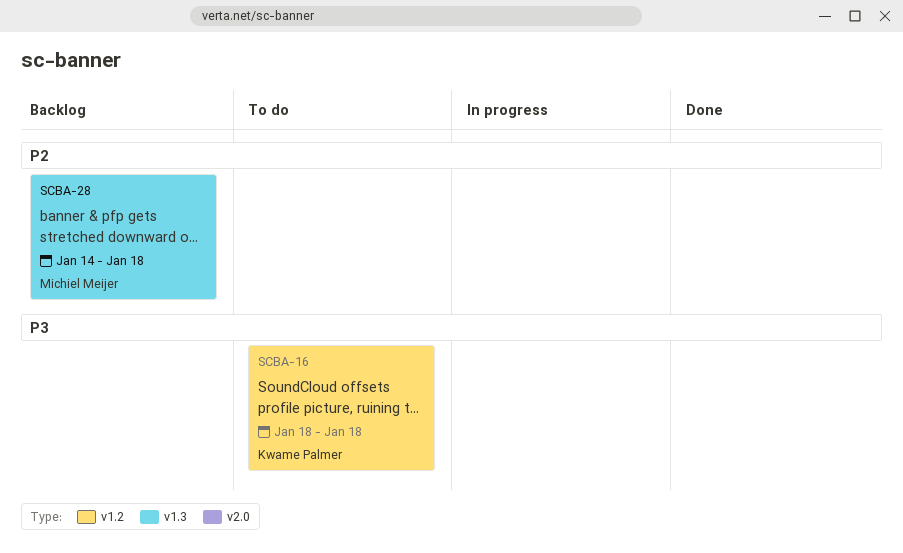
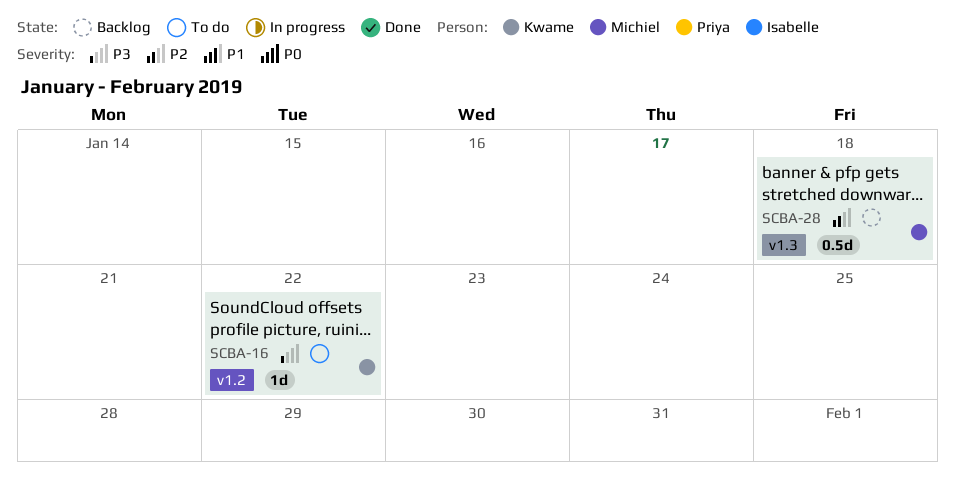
SCBA-16, due: Jan 18 -> Jan 22

